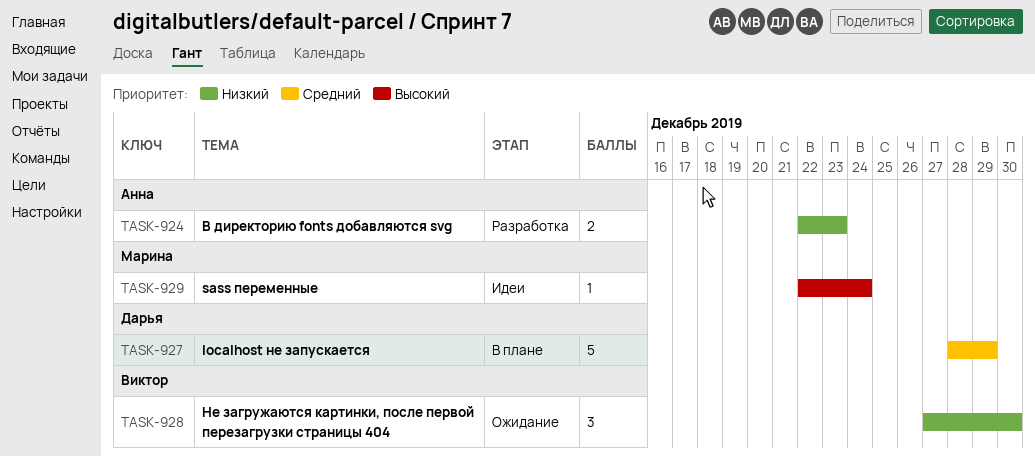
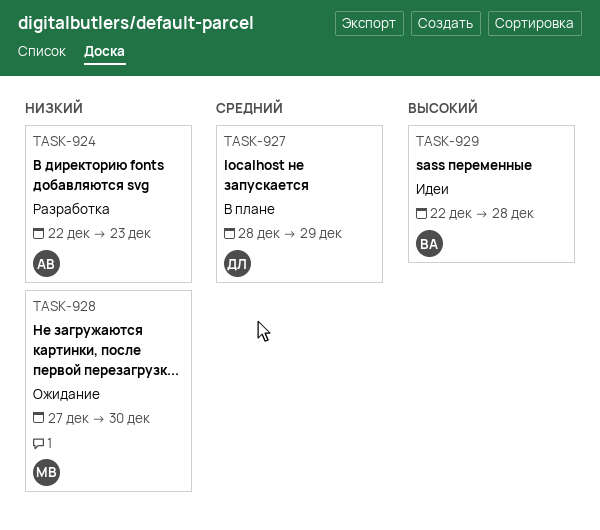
TASK-928, owner: Виктор -> Марина
TASK-929, owner: Марина -> Виктор
TASK-929, due: Dec 24 -> Dec 28

